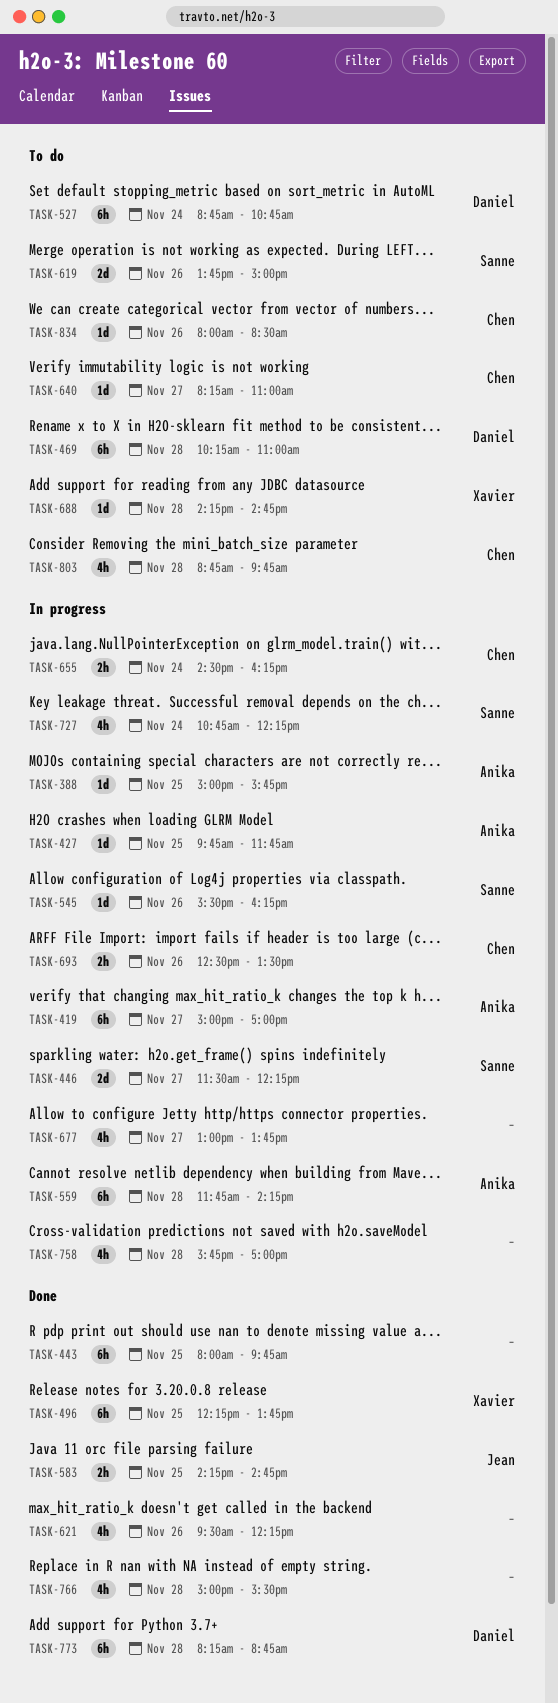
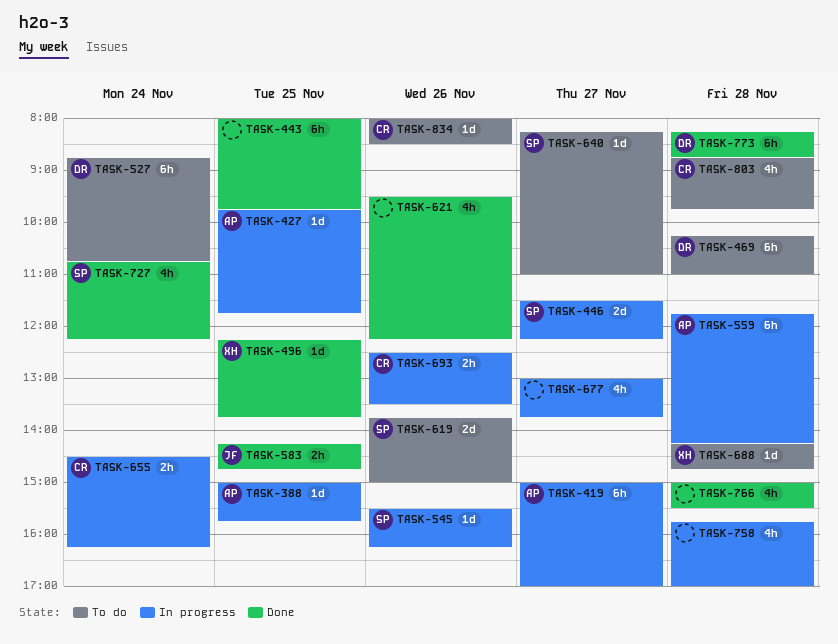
TASK-496, estimate: 6h -> 1d
TASK-640, owner: Chen -> Sanne
TASK-727, status: In progress -> Done

